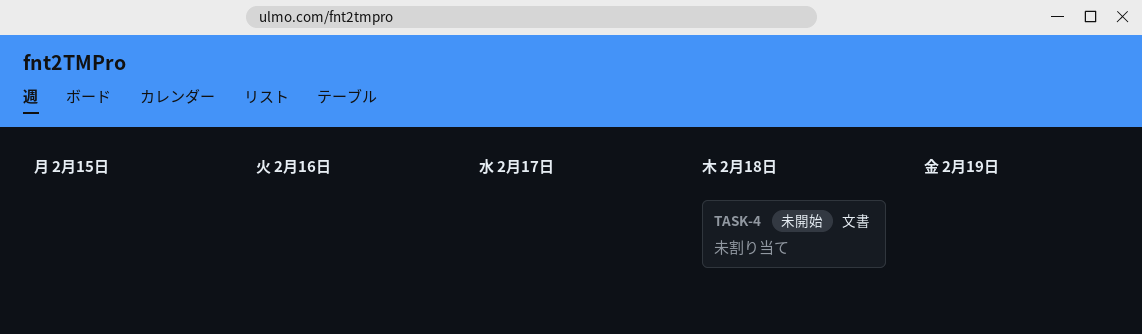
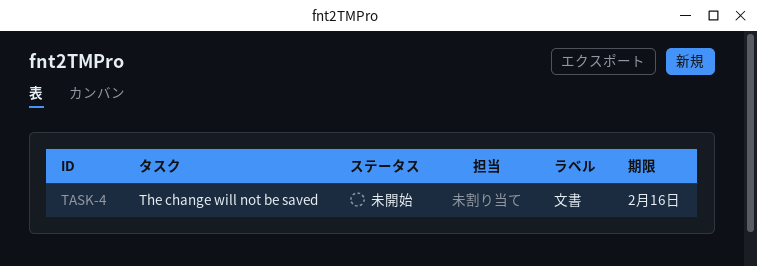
TASK-4, due: Feb 18 -> Feb 16

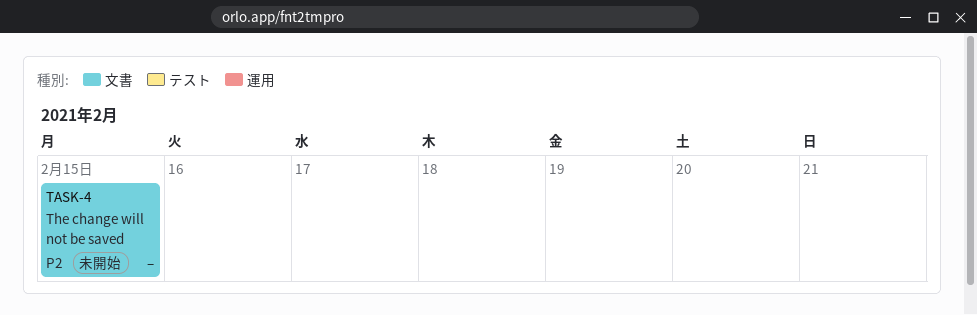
TASK-4, due: Feb 16 -> Feb 15

